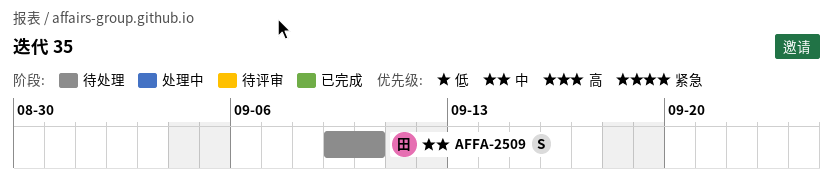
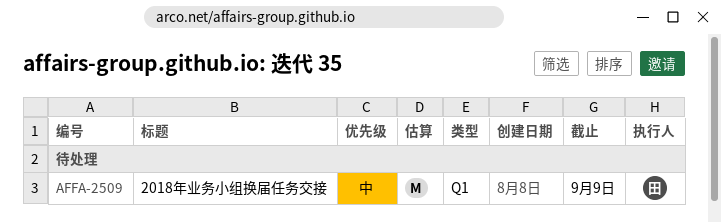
AFFA-2509, estimate: S -> M
AFFA-2509, due: Sep 10 -> Sep 9

